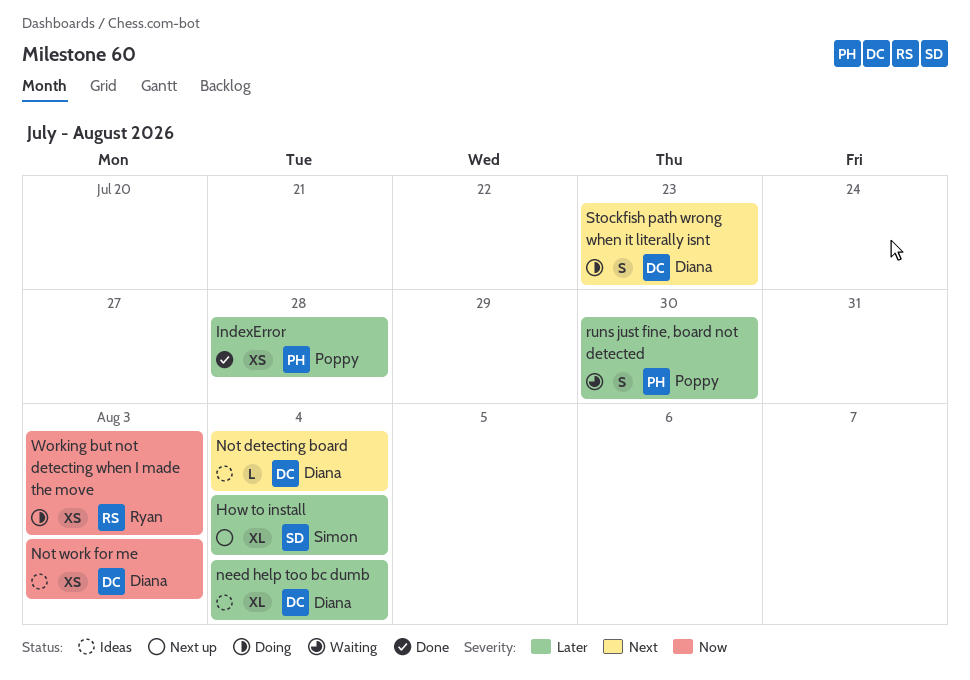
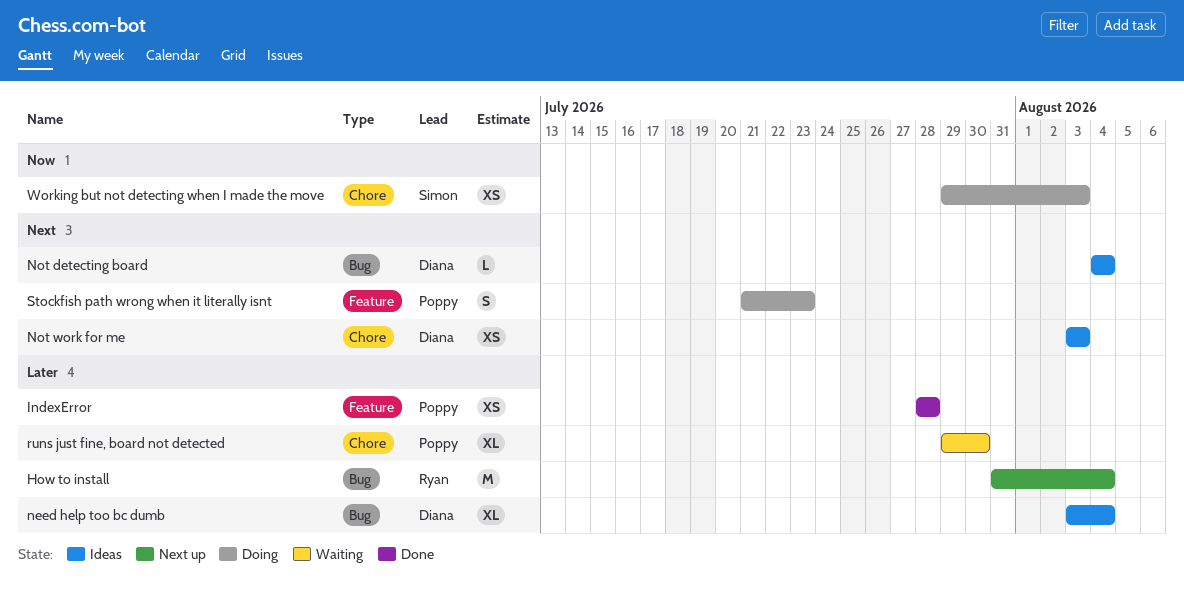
How to install, owner: Simon -> Ryan
How to install, estimate: XL -> M
Not work for me, priority: Now -> Next
runs just fine, board not detected, estimate: S -> XL
Stockfish path wrong when it literally isnt, owner: Diana -> Poppy
Working but not detecting when I made the move, owner: Ryan -> Simon

